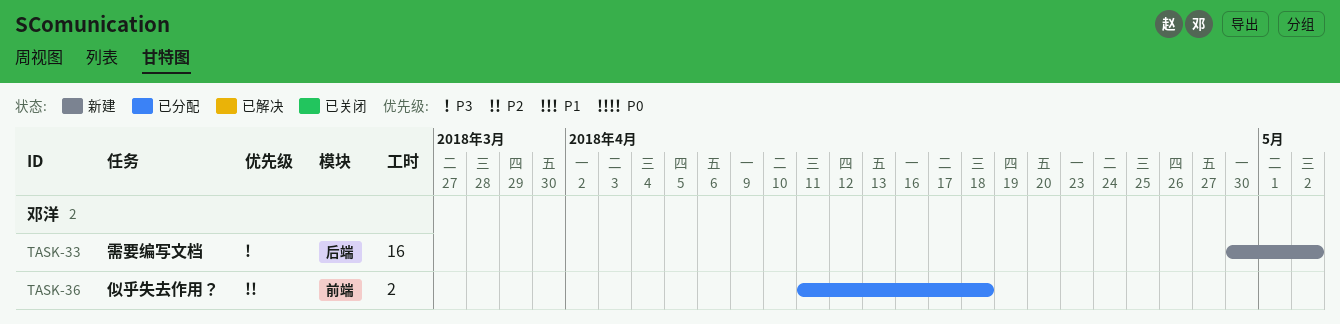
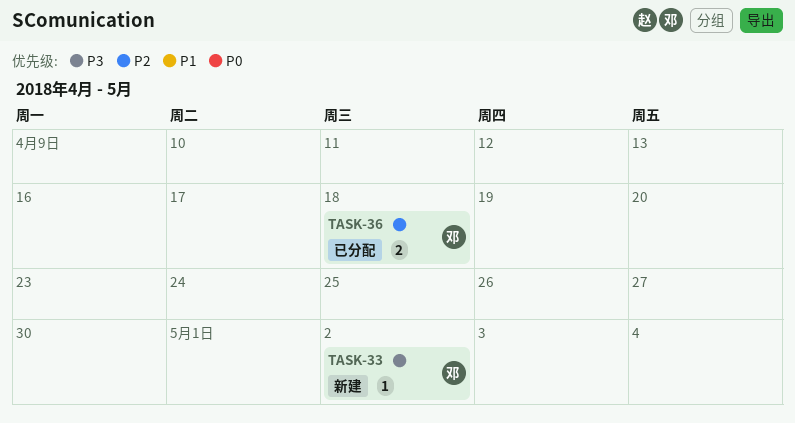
TASK-33, estimate: 16 -> 1

